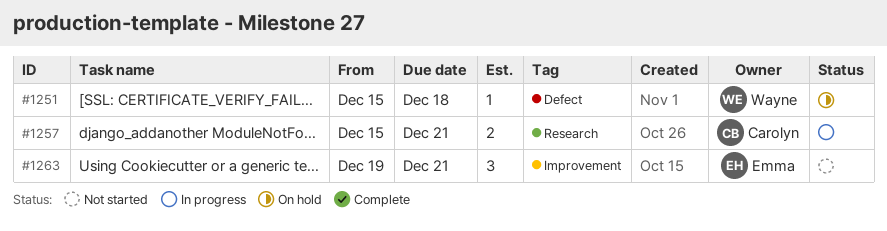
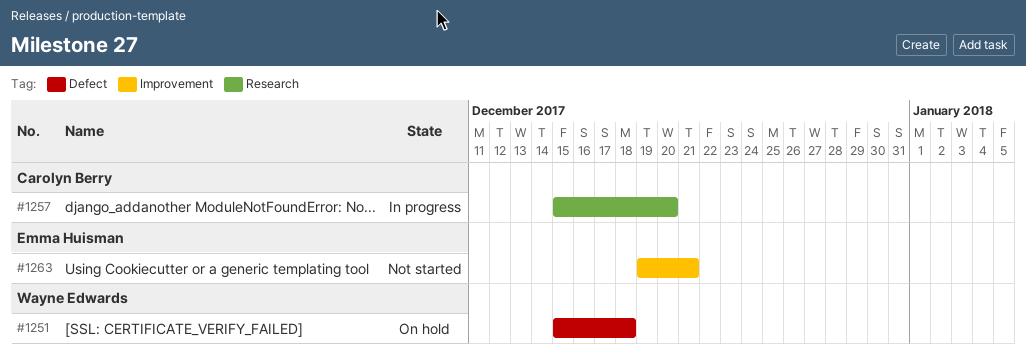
#1257, due: Dec 21 -> Dec 20

